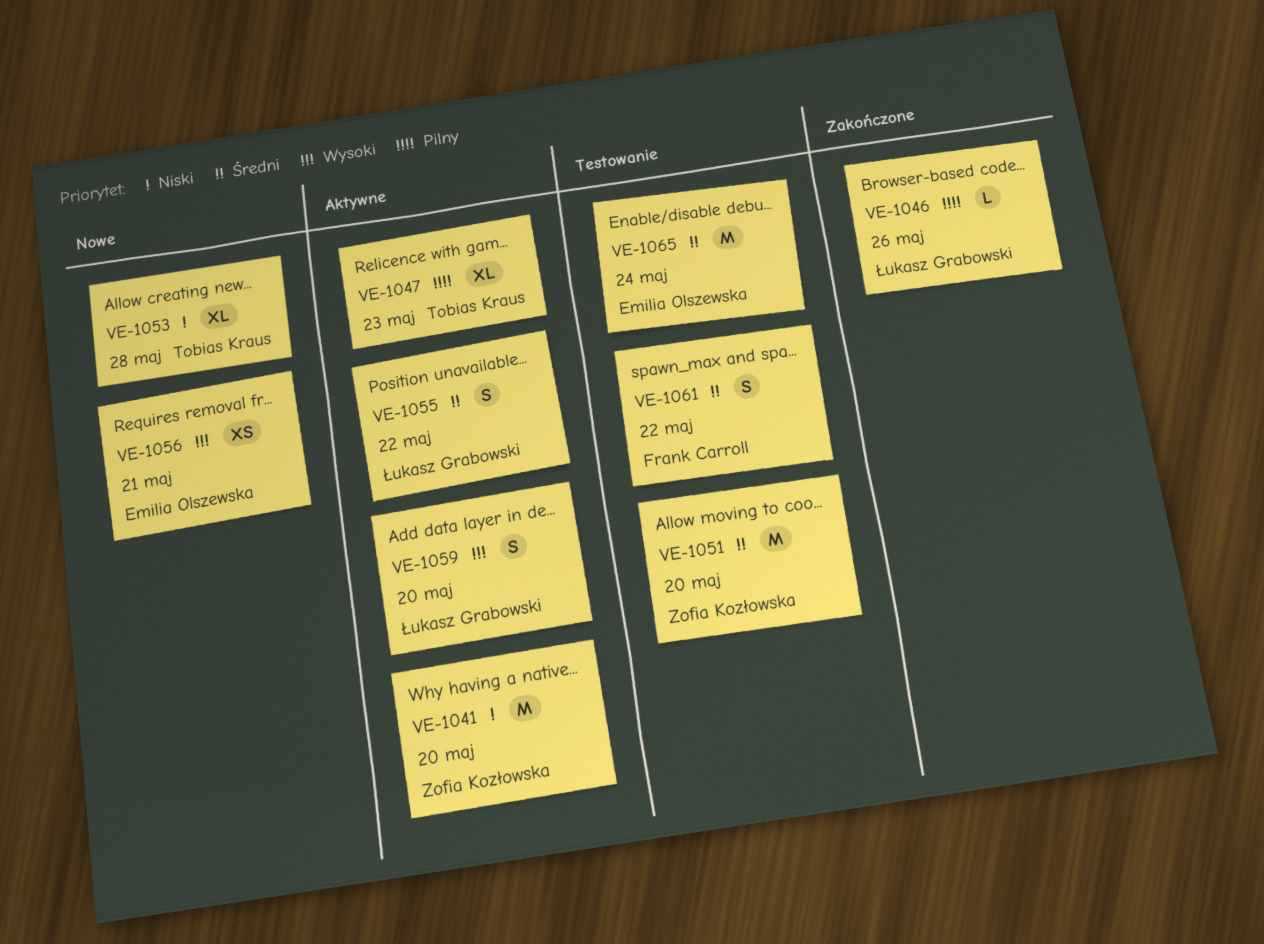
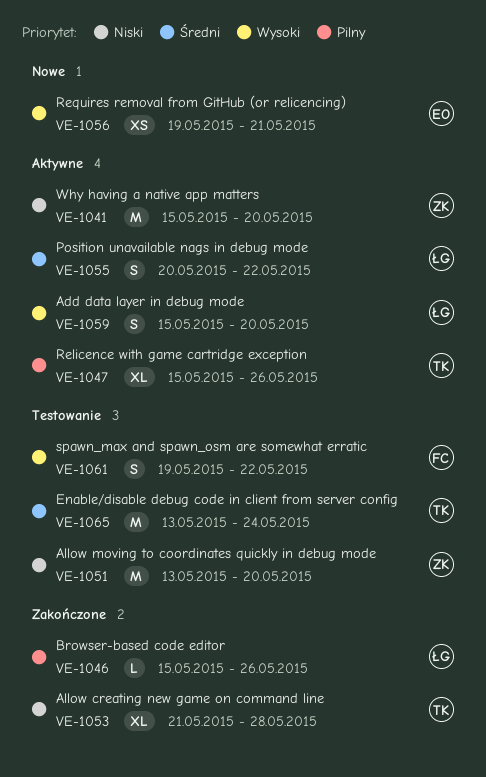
VE-1047, due: May 23 -> May 26
VE-1051, priority: Średni -> Niski
VE-1053, status: Nowe -> Zakończone
VE-1061, priority: Średni -> Wysoki
VE-1065, owner: Emilia Olszewska -> Tobias Kraus

